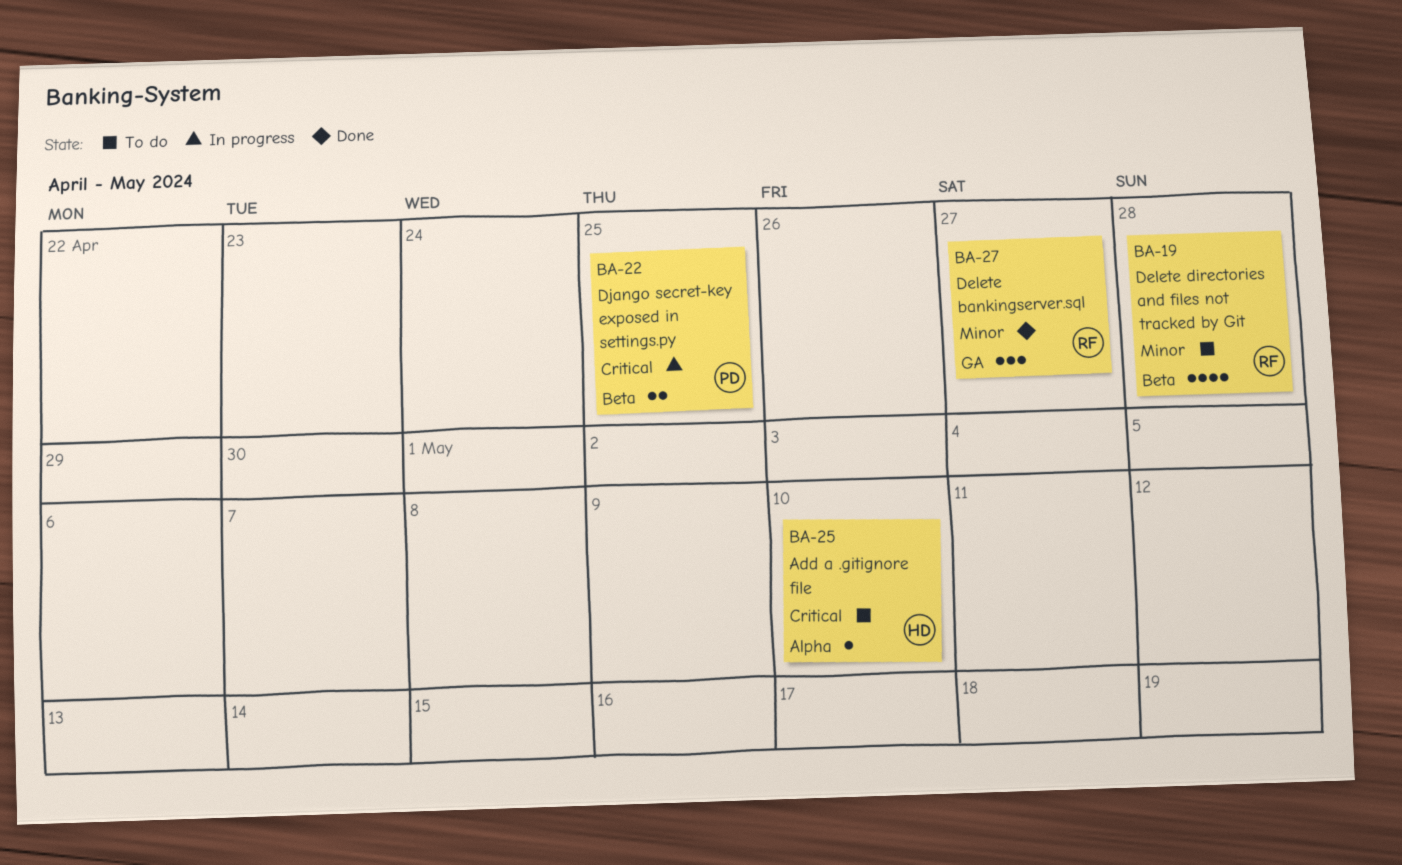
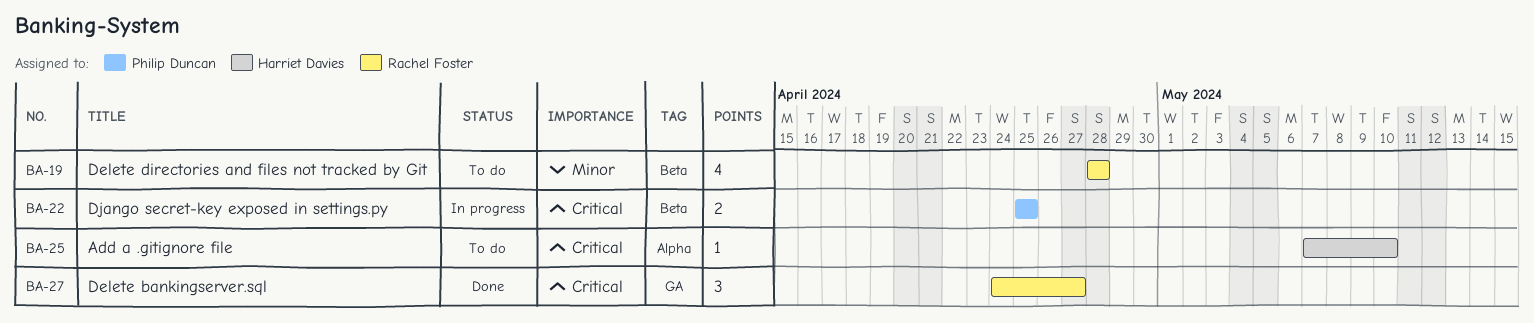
BA-27, priority: Minor -> Critical

